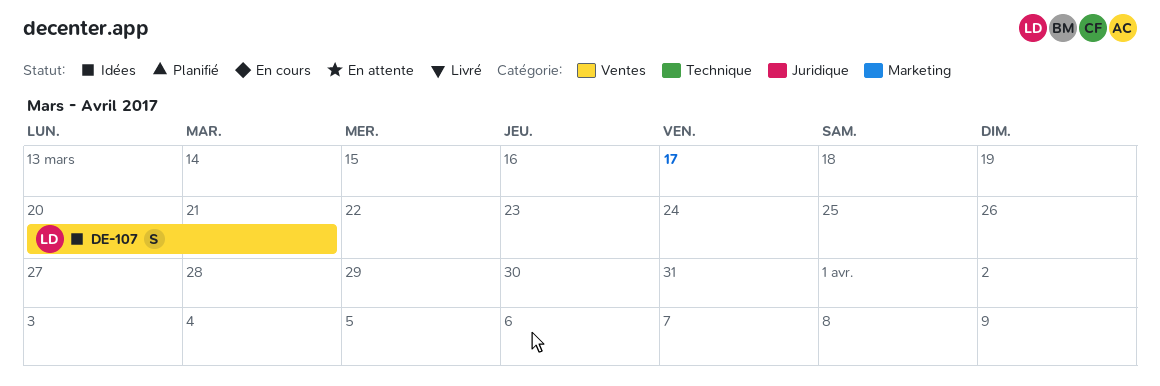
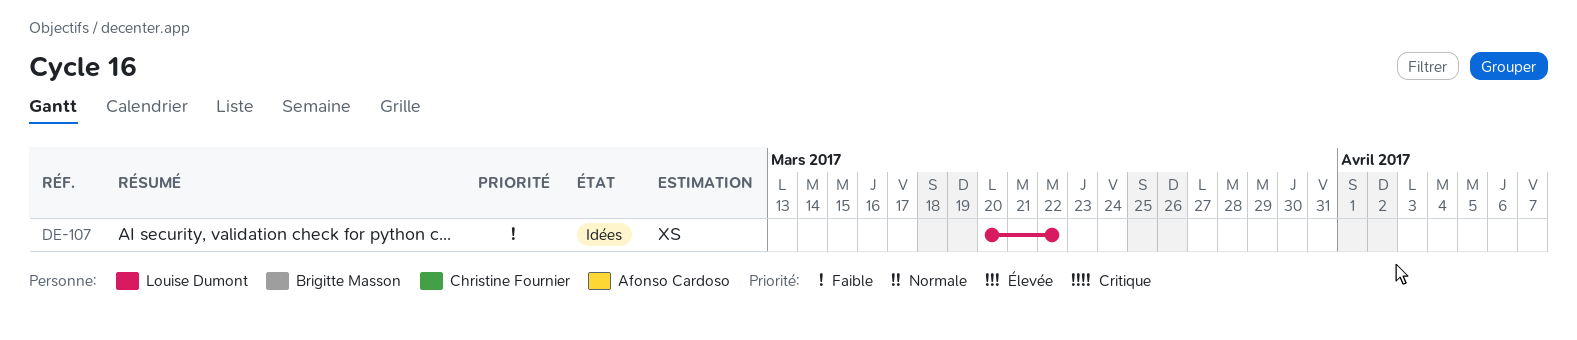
DE-107, estimate: S -> XS
DE-107, due: Mar 21 -> Mar 22

